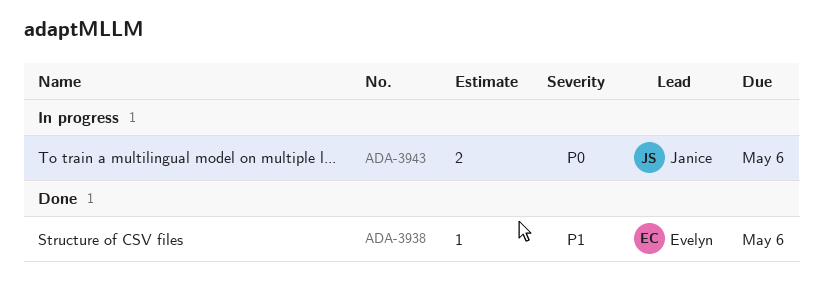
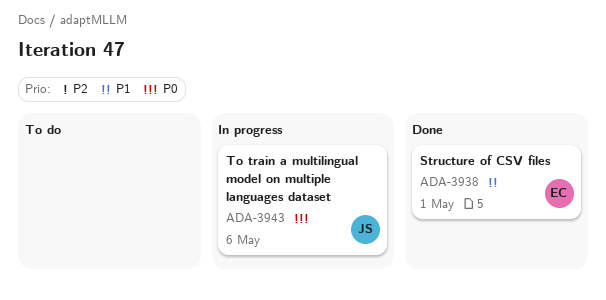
ADA-3938, due: May 6 -> May 1

